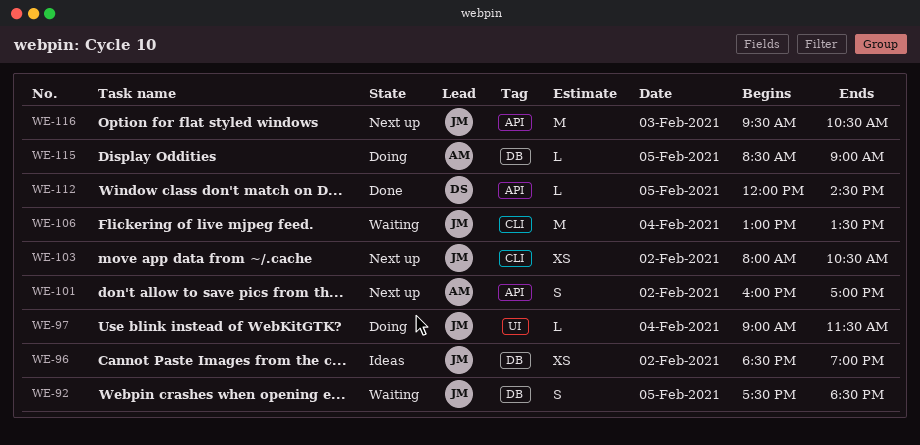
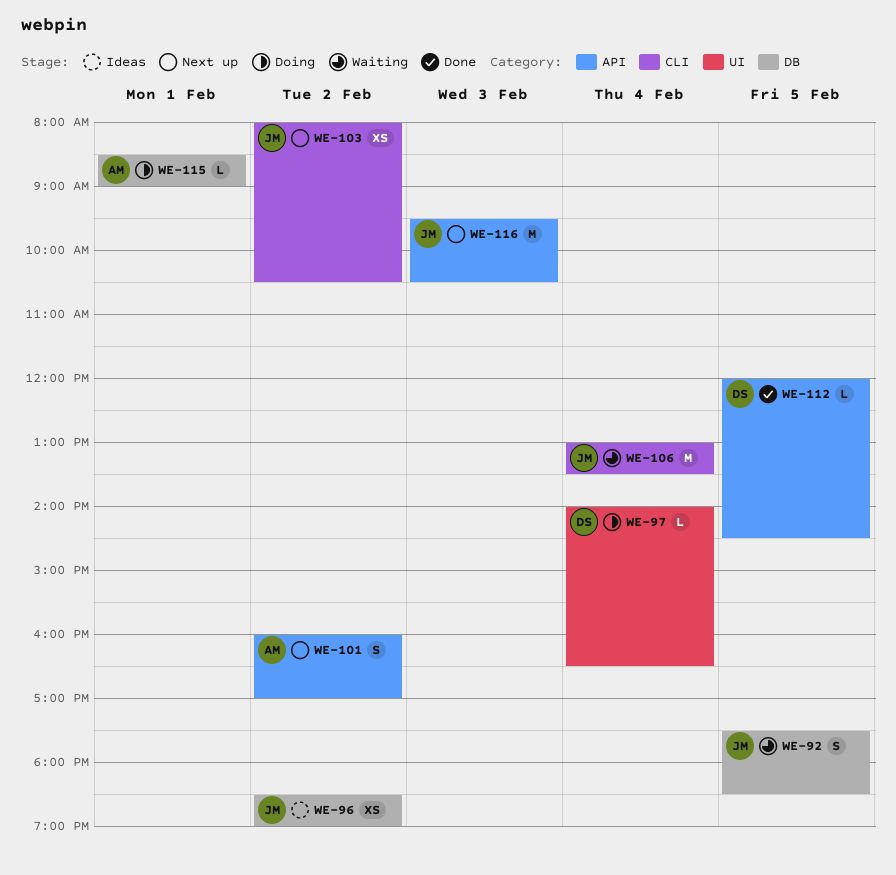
WE-97, owner: JM -> DS
WE-97, begins: 09:00 -> 14:00
WE-97, ends: 11:30 -> 16:30
WE-115, day: Feb 5 -> Feb 1

